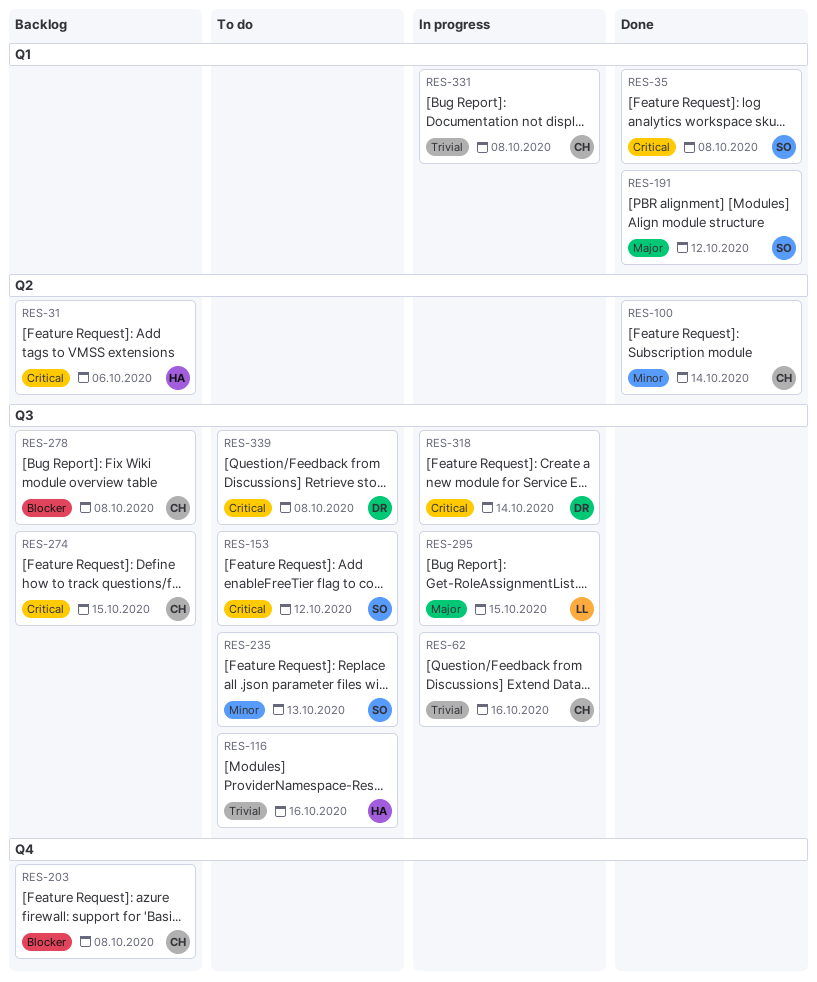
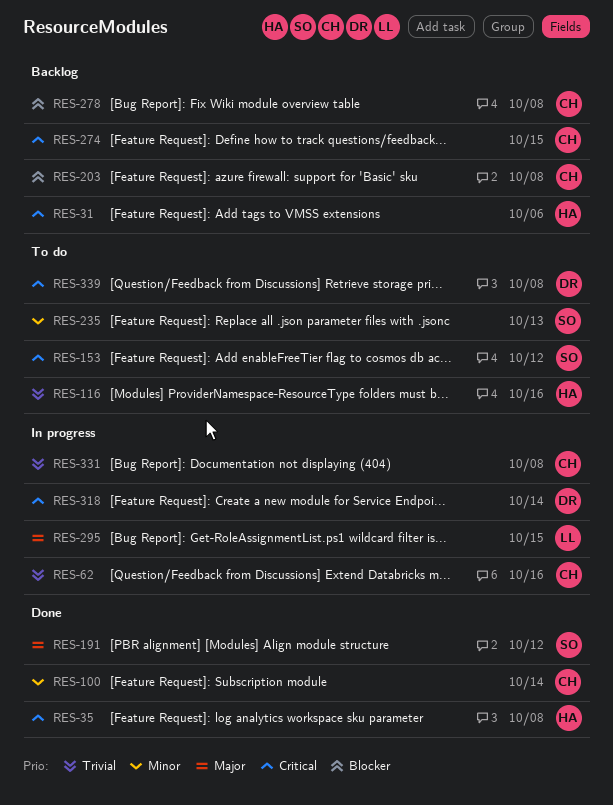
RES-35, owner: SO -> HA

